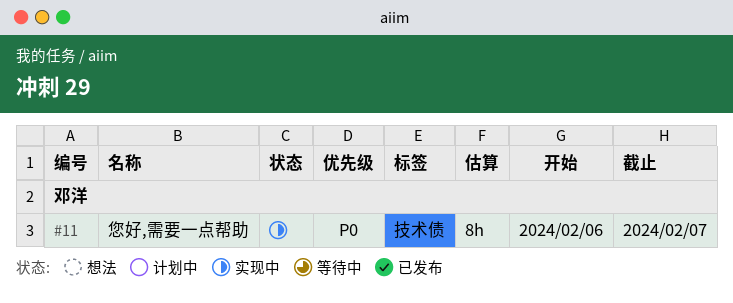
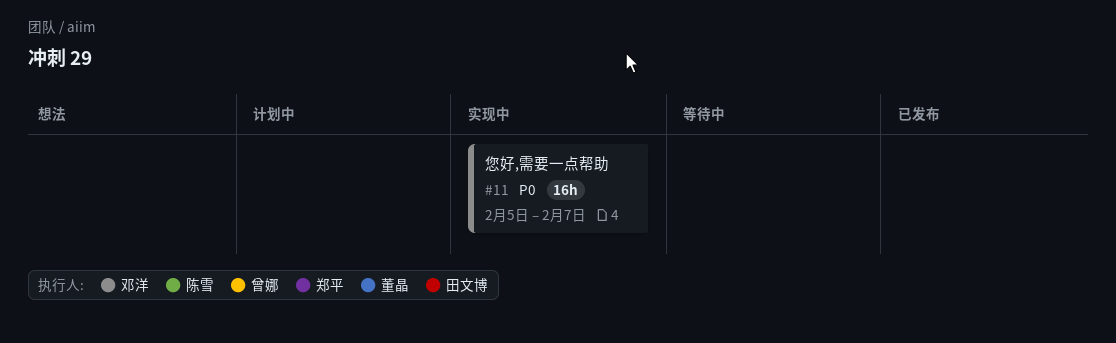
#11, estimate: 8h -> 16h
#11, start: Feb 6 -> Feb 5

